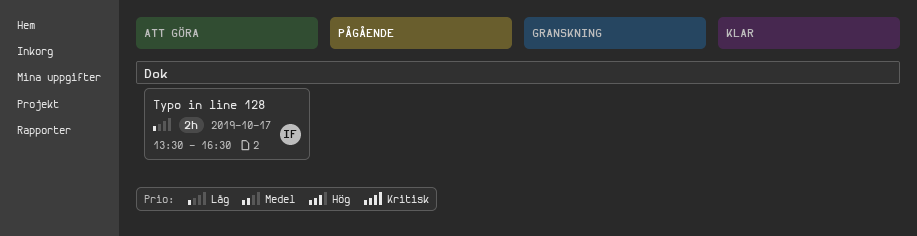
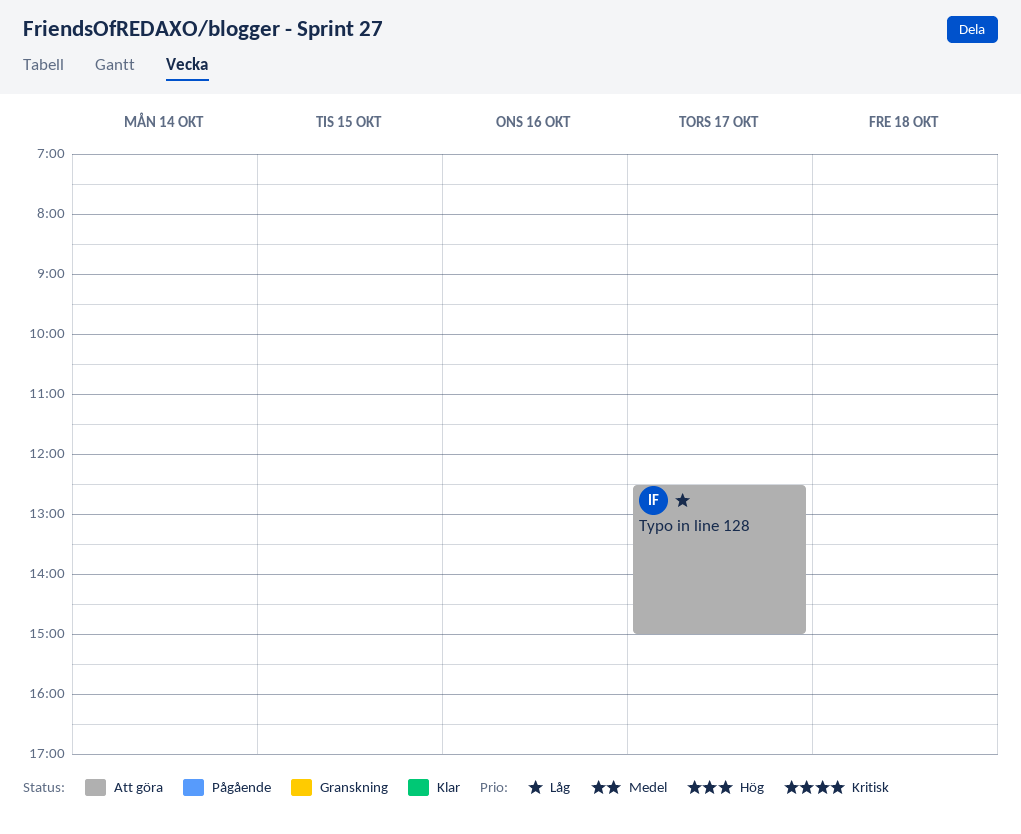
Typo in line 128, begins: 13:30 -> 12:30
Typo in line 128, ends: 16:30 -> 15:00

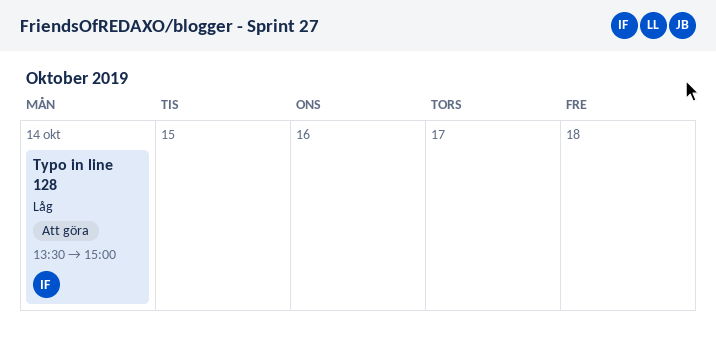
Typo in line 128, day: Oct 17 -> Oct 14
Typo in line 128, begins: 12:30 -> 13:30

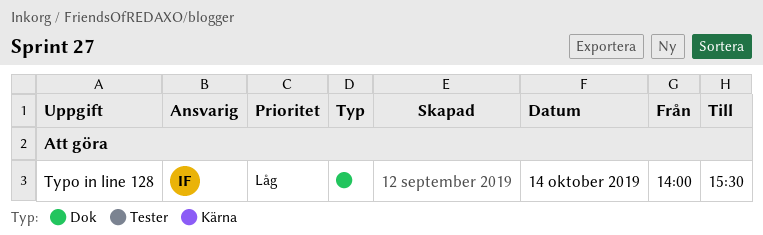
Typo in line 128, begins: 13:30 -> 14:00
Typo in line 128, ends: 15:00 -> 15:30

